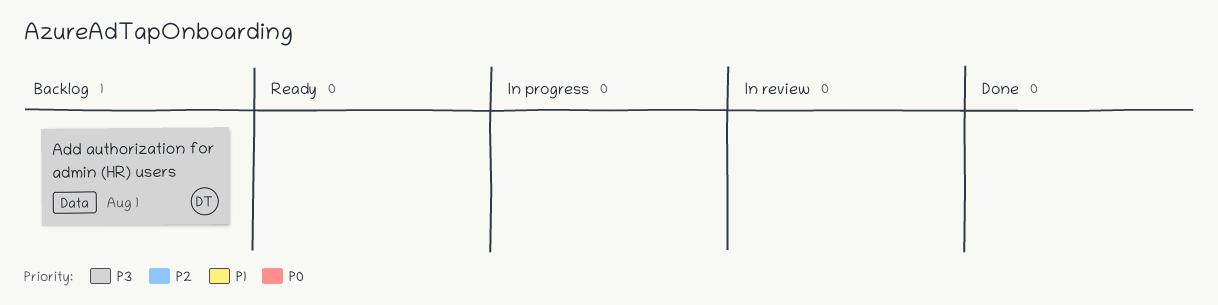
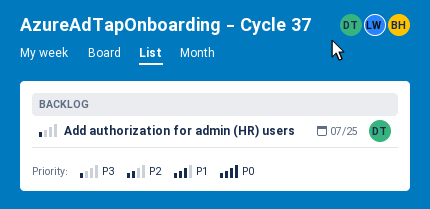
Add authorization for admin (HR) users, due: Aug 1 -> Jul 25

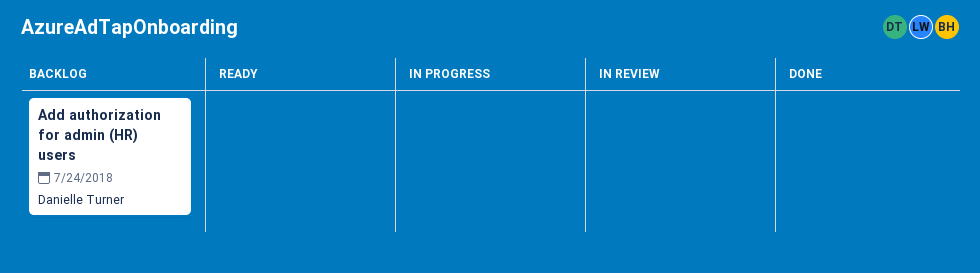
Add authorization for admin (HR) users, due: Jul 25 -> Jul 24

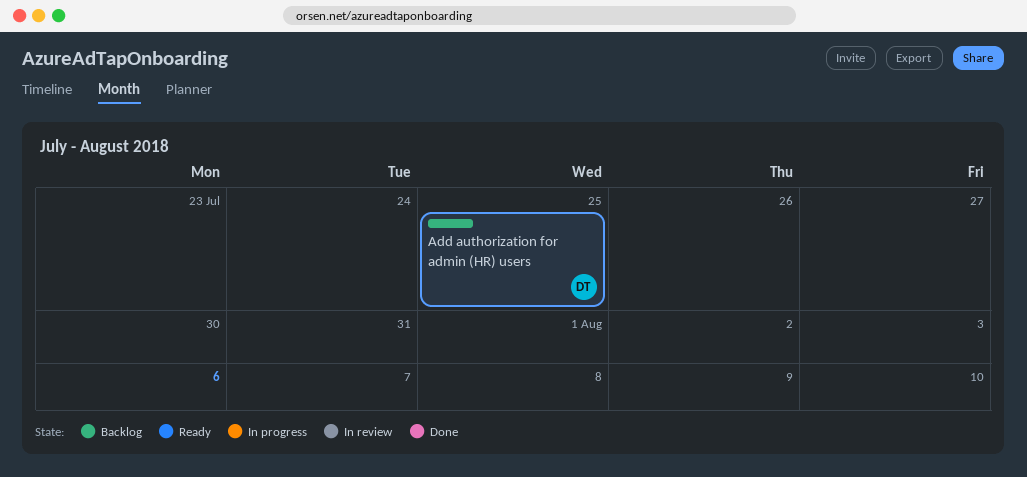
Add authorization for admin (HR) users, due: Jul 24 -> Jul 25

